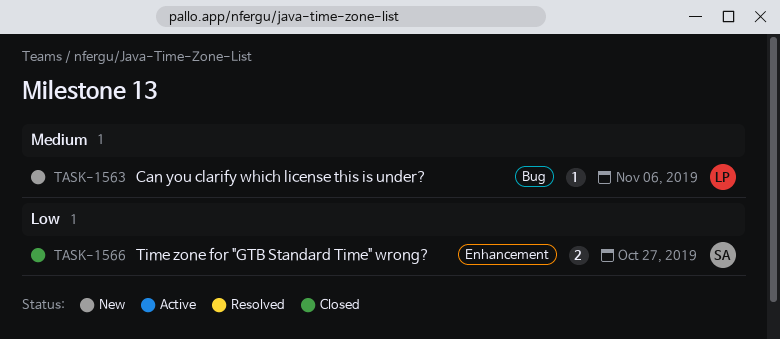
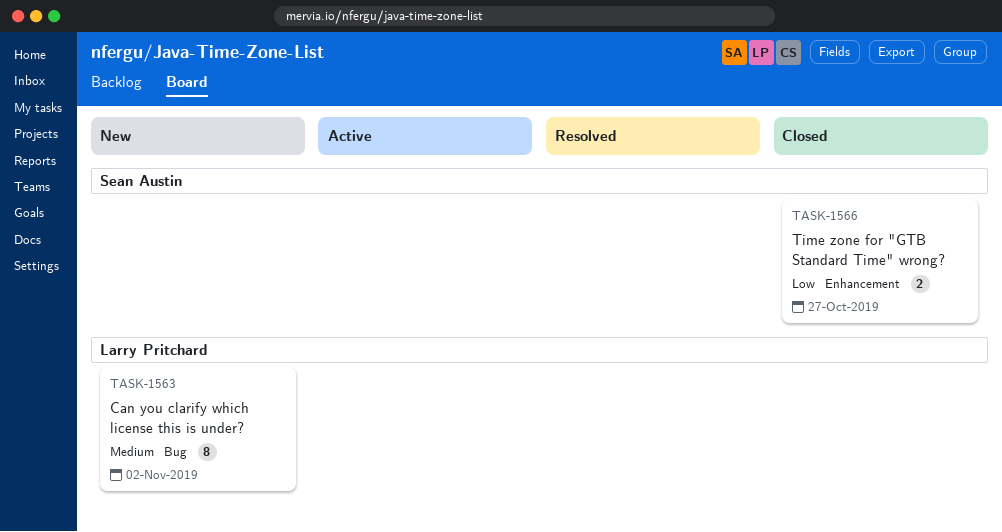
TASK-1563, estimate: 1 -> 8
TASK-1563, due: Nov 6 -> Nov 2

